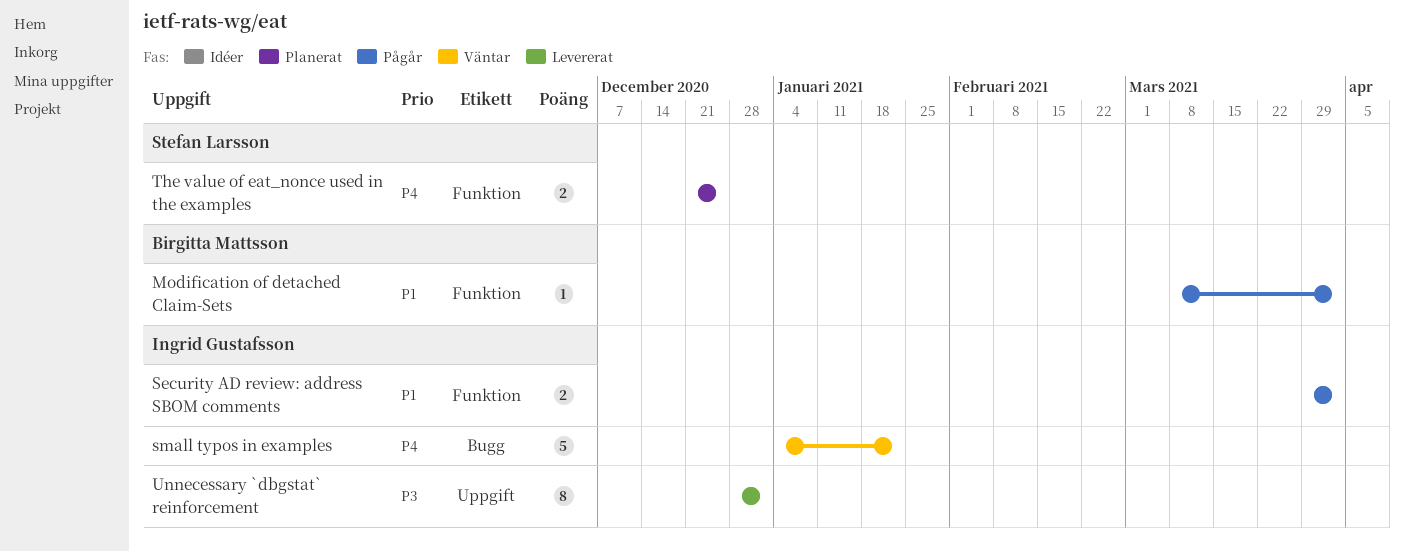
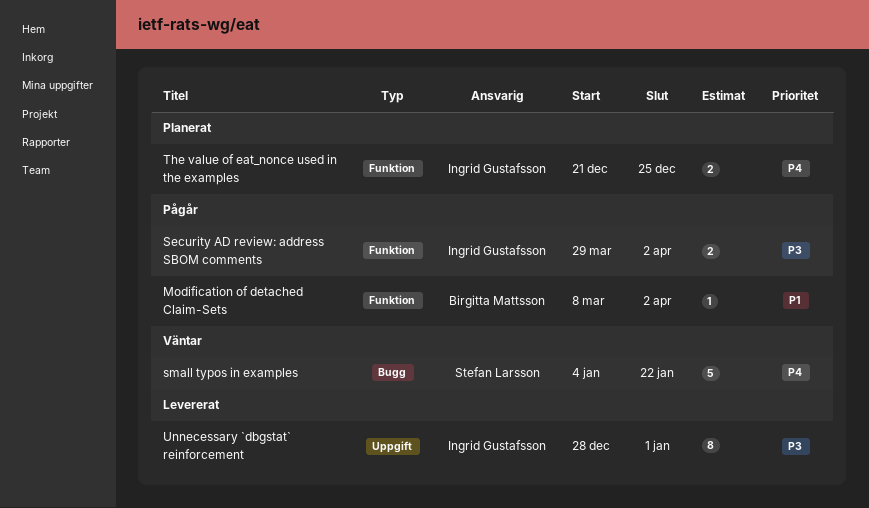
Security AD review: address SBOM comments, priority: P1 -> P3
small typos in examples, owner: Ingrid Gustafsson -> Stefan Larsson
The value of eat_nonce used in the examples, owner: Stefan Larsson -> Ingrid Gustafsson

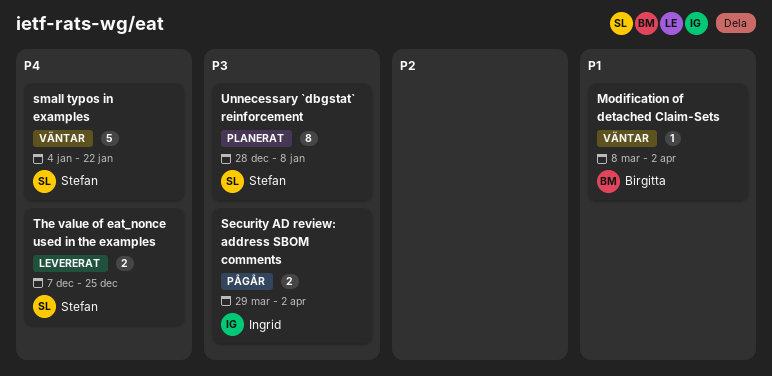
Modification of detached Claim-Sets, status: Pågår -> Väntar
The value of eat_nonce used in the examples, status: Planerat -> Levererat
The value of eat_nonce used in the examples, owner: Ingrid Gustafsson -> Stefan Larsson
The value of eat_nonce used in the examples, start: Dec 21 -> Dec 7
Unnecessary `dbgstat` reinforcement, status: Levererat -> Planerat
Unnecessary `dbgstat` reinforcement, owner: Ingrid Gustafsson -> Stefan Larsson
Unnecessary `dbgstat` reinforcement, due: Jan 1 -> Jan 8

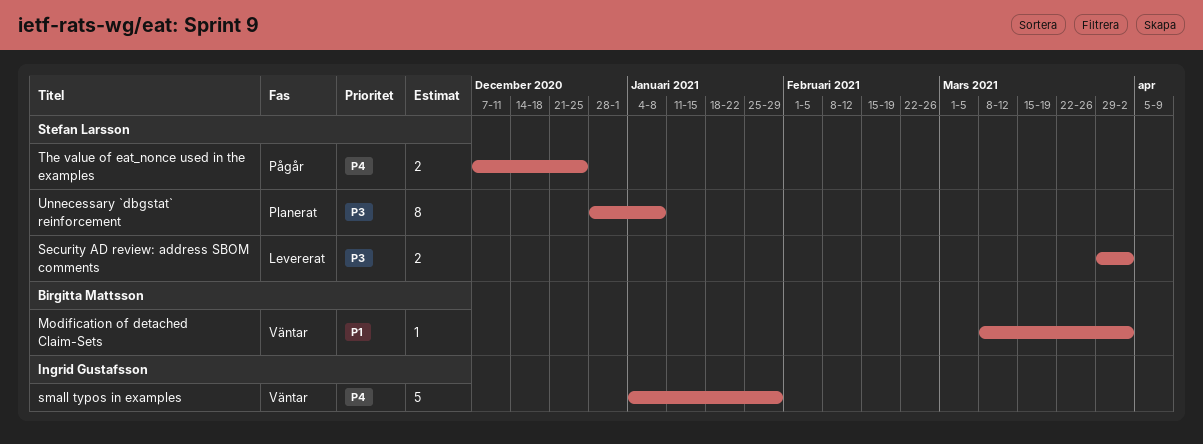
Security AD review: address SBOM comments, status: Pågår -> Levererat
Security AD review: address SBOM comments, owner: Ingrid Gustafsson -> Stefan Larsson
small typos in examples, owner: Stefan Larsson -> Ingrid Gustafsson
small typos in examples, due: Jan 22 -> Jan 29
The value of eat_nonce used in the examples, status: Levererat -> Pågår

